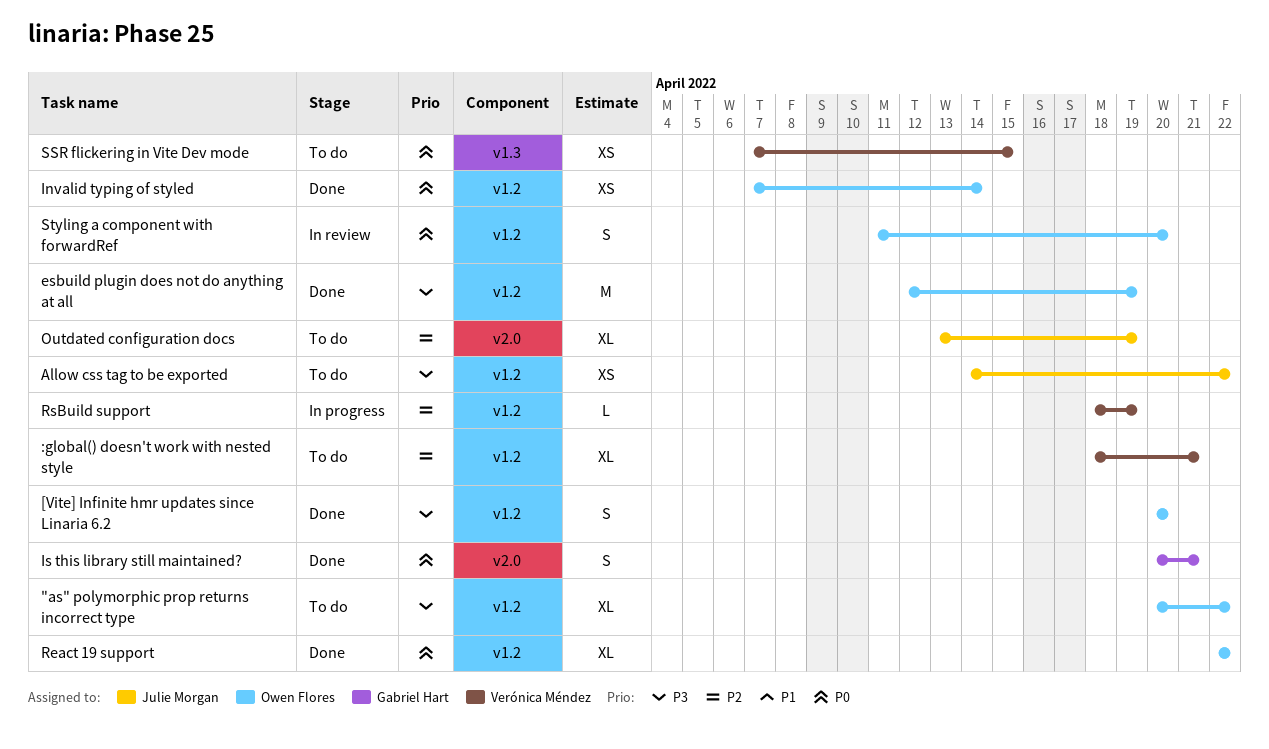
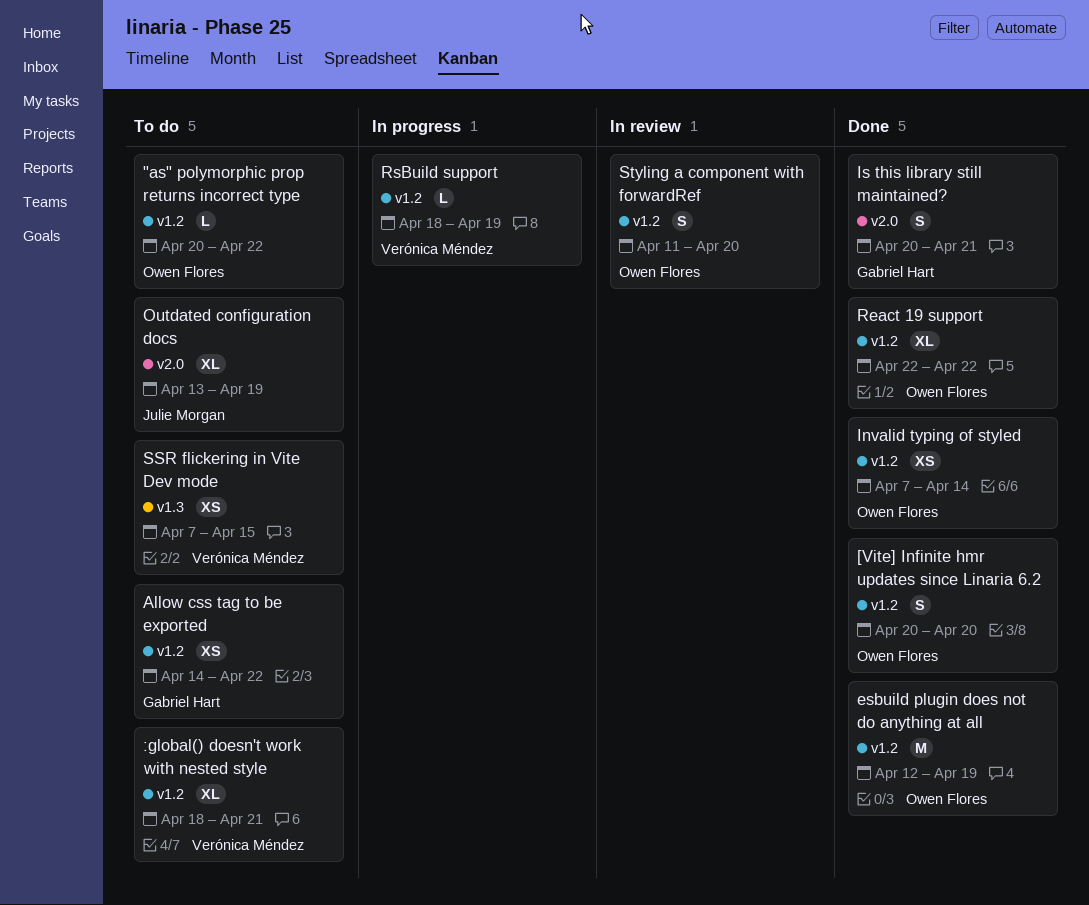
"as" polymorphic prop returns incorrect type, estimate: XL -> L
Allow css tag to be exported, owner: Julie Morgan -> Gabriel Hart

